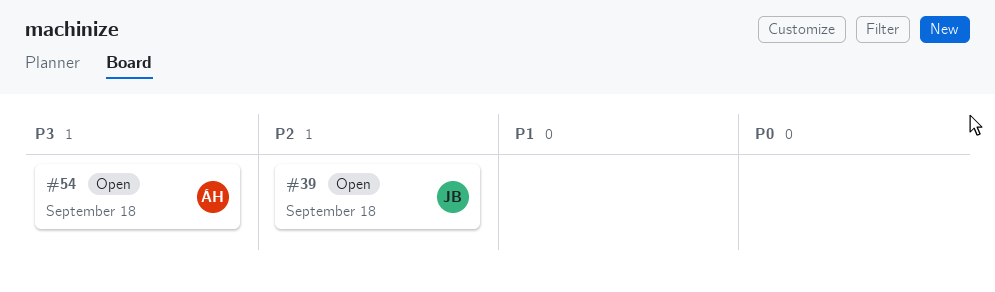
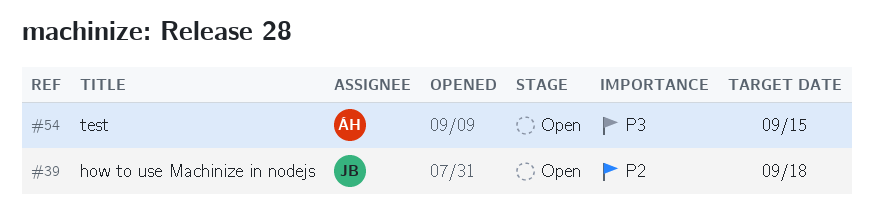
#54, due: Sep 18 -> Sep 15

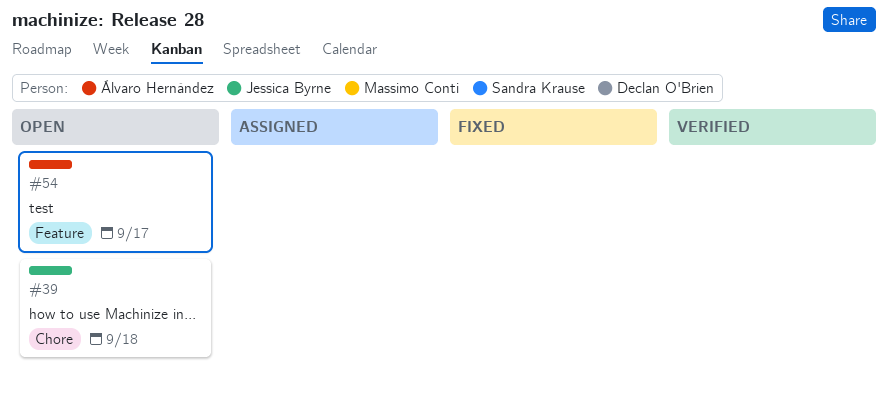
#54, due: Sep 15 -> Sep 17

